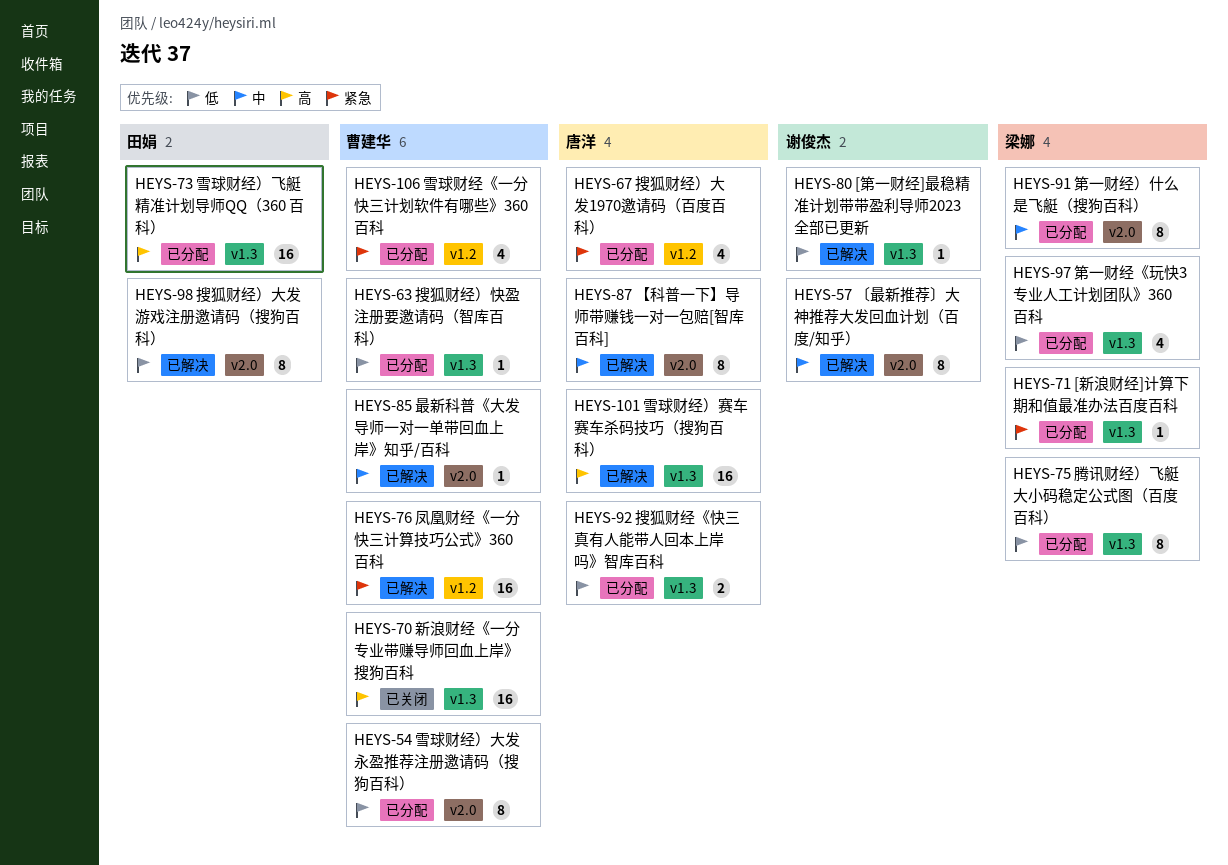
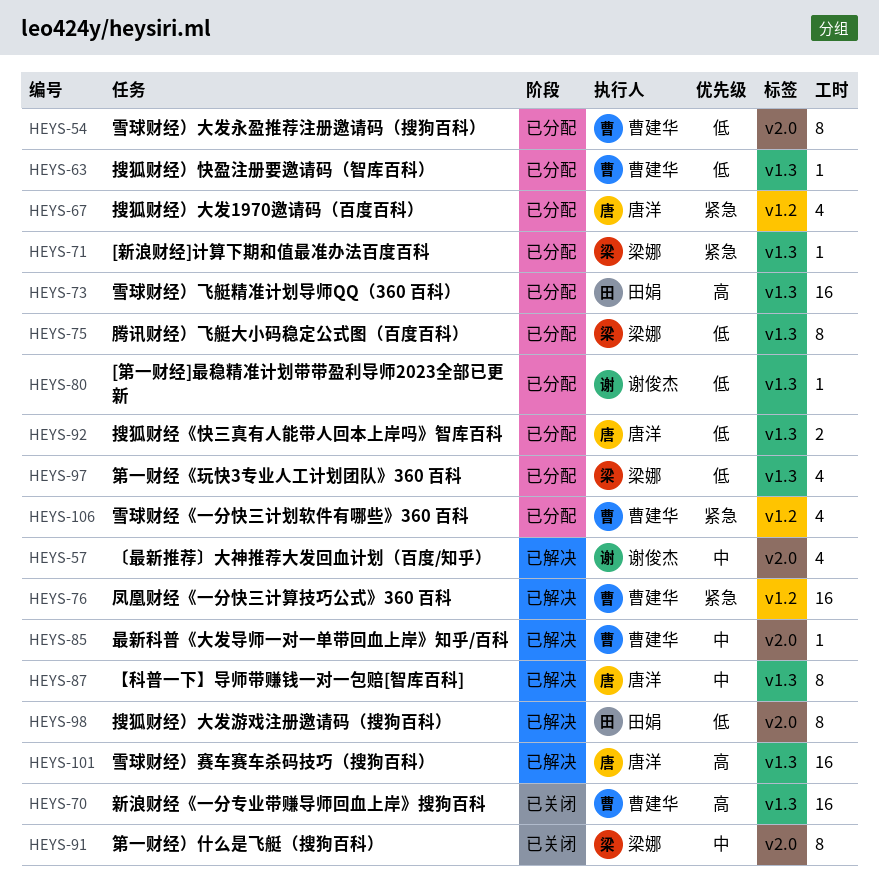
HEYS-57, estimate: 8 -> 4
HEYS-80, status: 已解决 -> 已分配
HEYS-87, label: v2.0 -> v1.3
HEYS-91, status: 已分配 -> 已关闭

